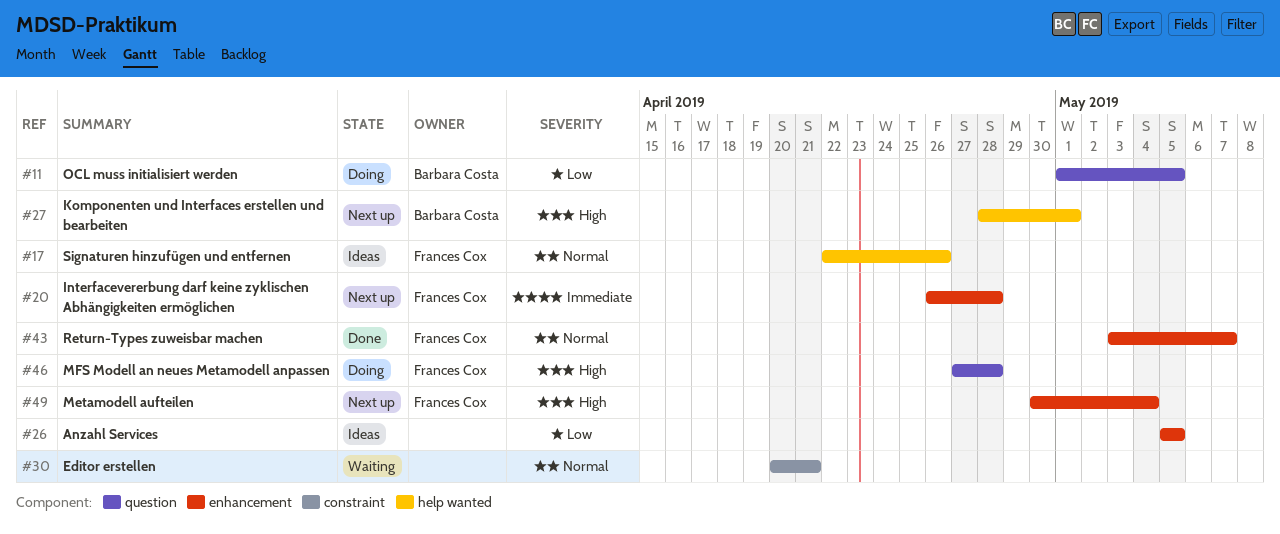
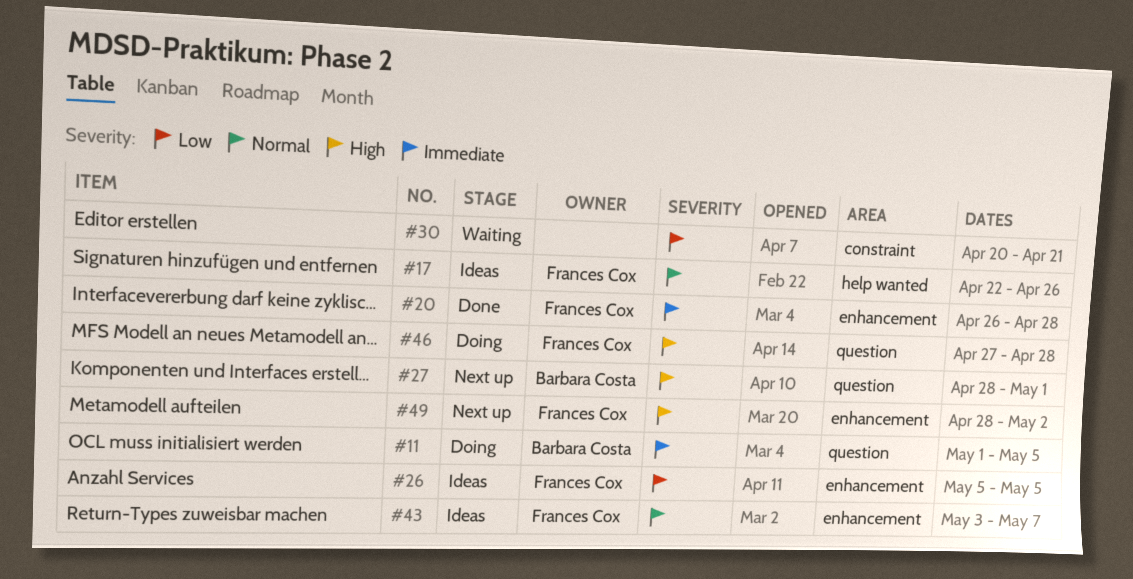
#11, priority: Low -> Immediate
#20, status: Next up -> Done
#26, owner: none -> Frances Cox
#27, label: help wanted -> question
#30, priority: Normal -> Low
#43, status: Done -> Ideas
#49, start: Apr 30 -> Apr 28
#49, due: May 4 -> May 2

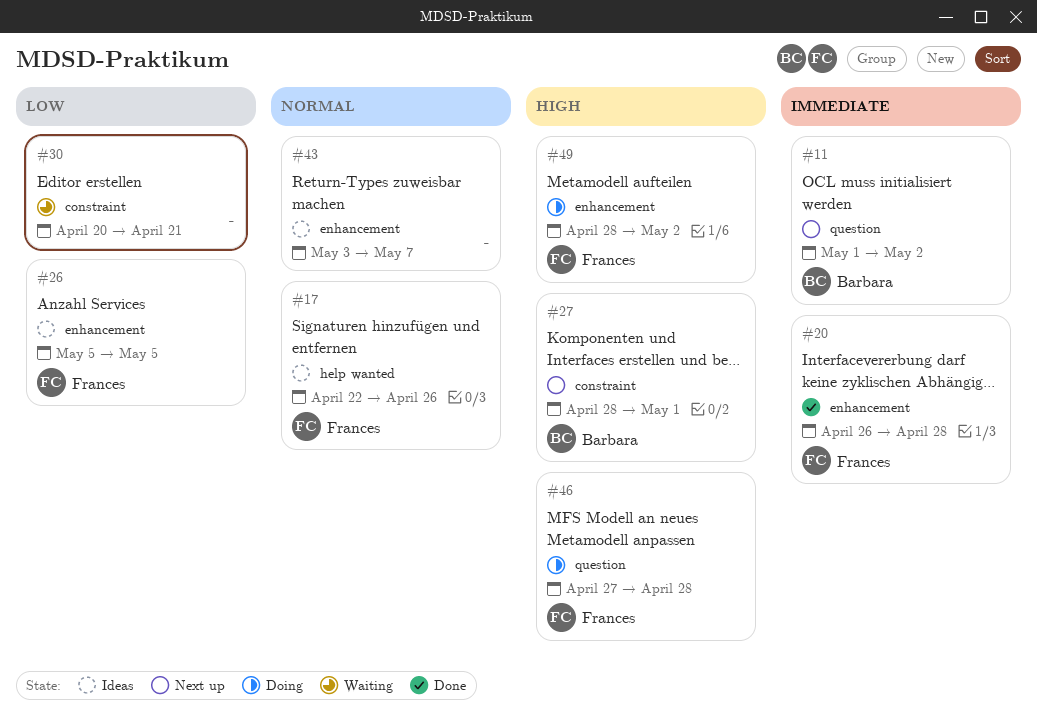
#11, status: Doing -> Next up
#11, due: May 5 -> May 2
#27, label: question -> constraint
#43, owner: Frances Cox -> none
#49, status: Next up -> Doing

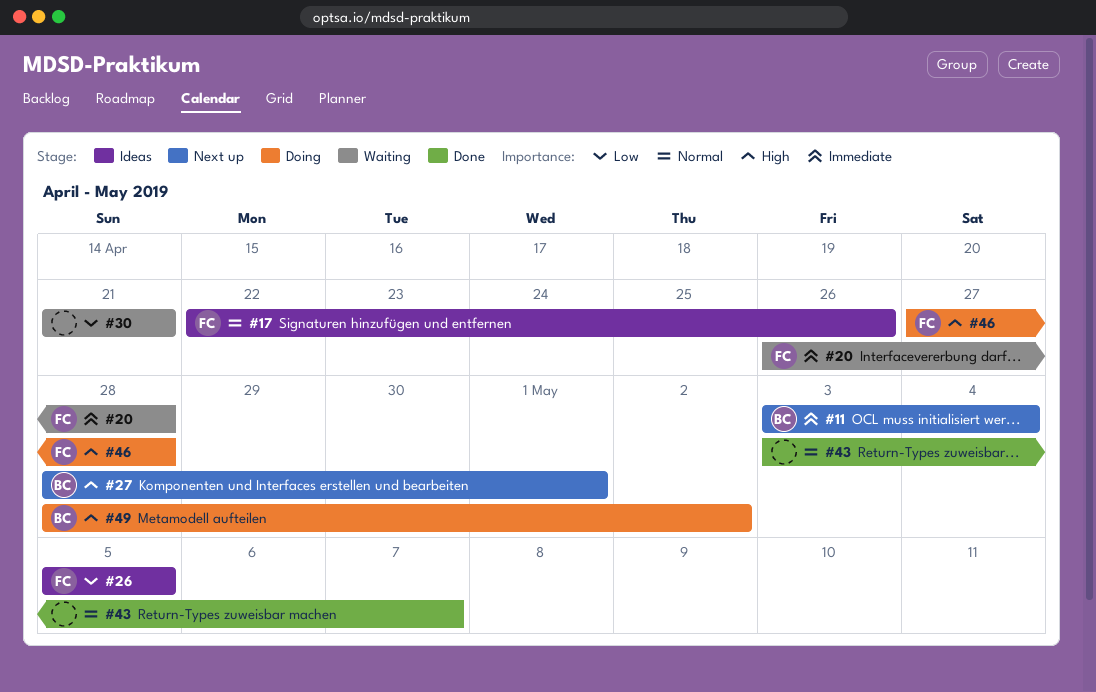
#11, start: May 1 -> May 3
#11, due: May 2 -> May 4
#20, status: Done -> Waiting
#30, start: Apr 20 -> Apr 21
#43, status: Ideas -> Done
#49, owner: Frances -> Barbara

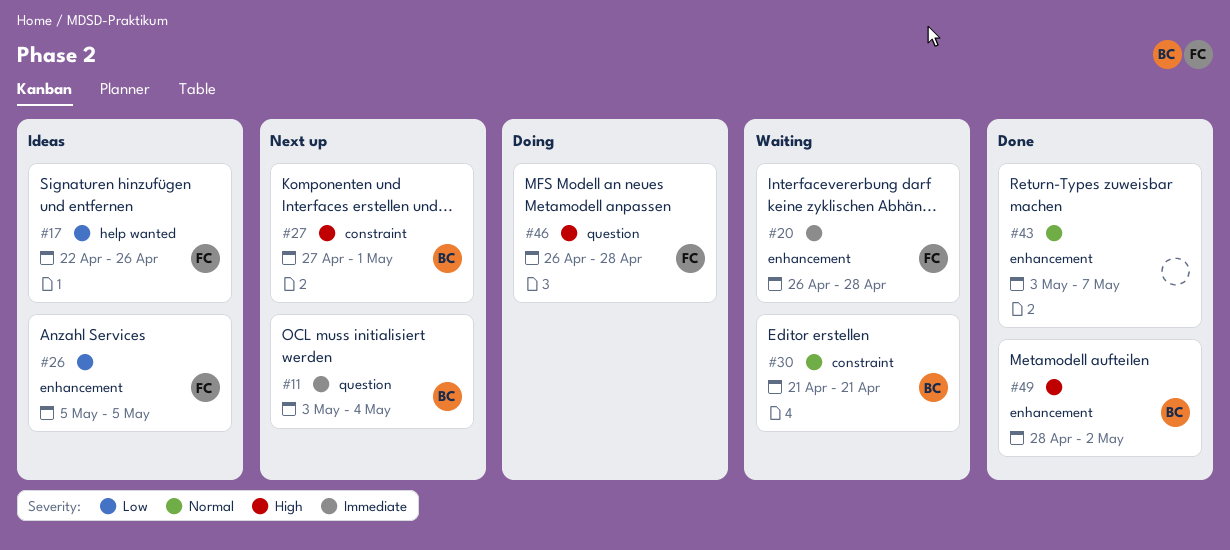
#17, priority: Normal -> Low
#27, start: Apr 28 -> Apr 27
#30, owner: none -> BC
#30, priority: Low -> Normal
#46, start: Apr 27 -> Apr 26
#49, status: Doing -> Done

